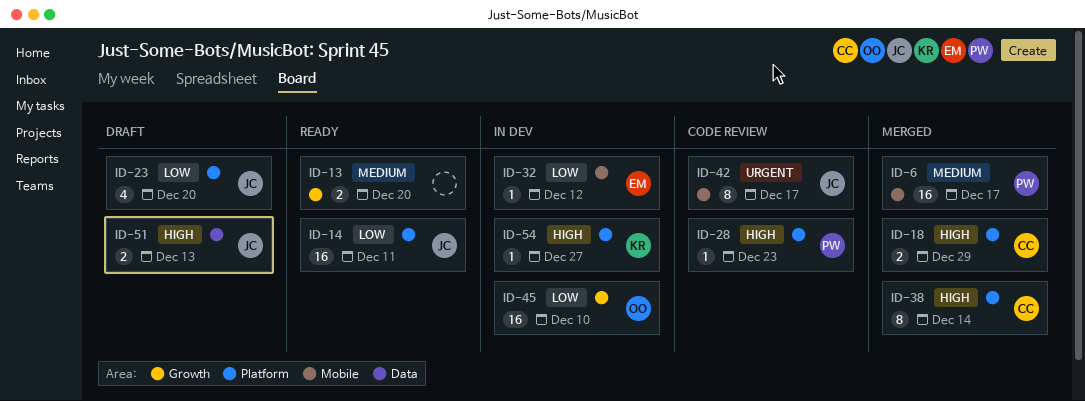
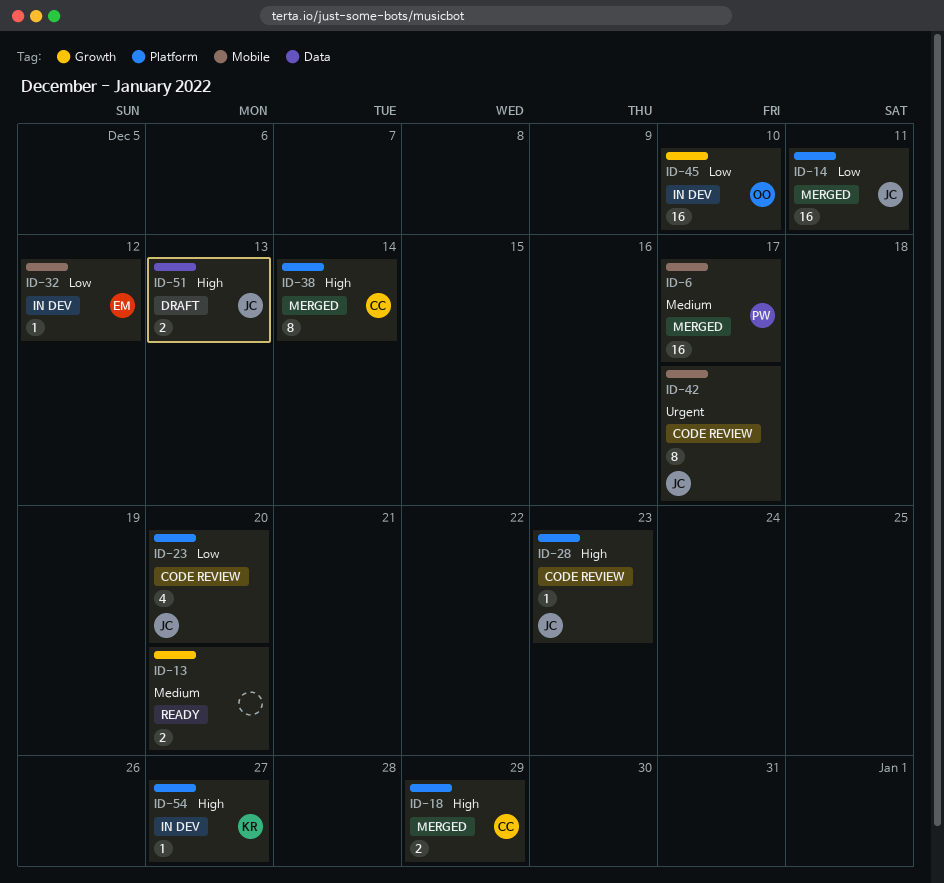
ID-14, status: Ready -> Merged
ID-23, status: Draft -> Code review
ID-28, owner: PW -> JC

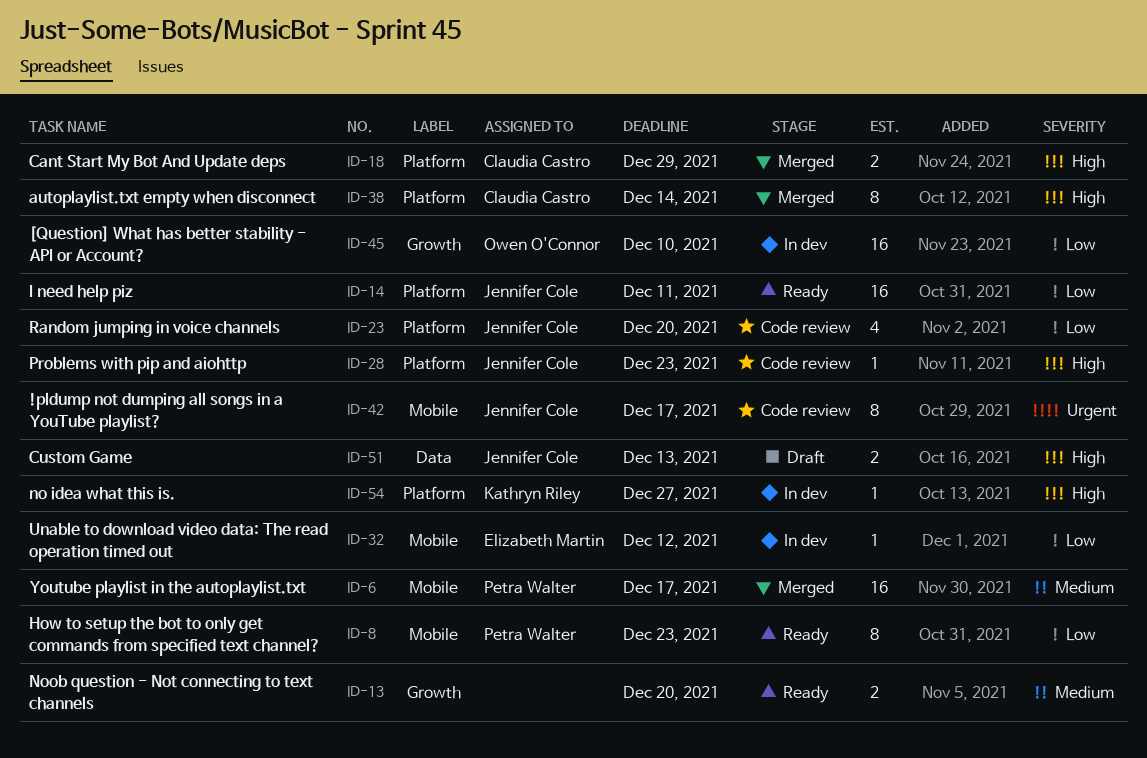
ID-8: none -> present
ID-14, status: Merged -> Ready

